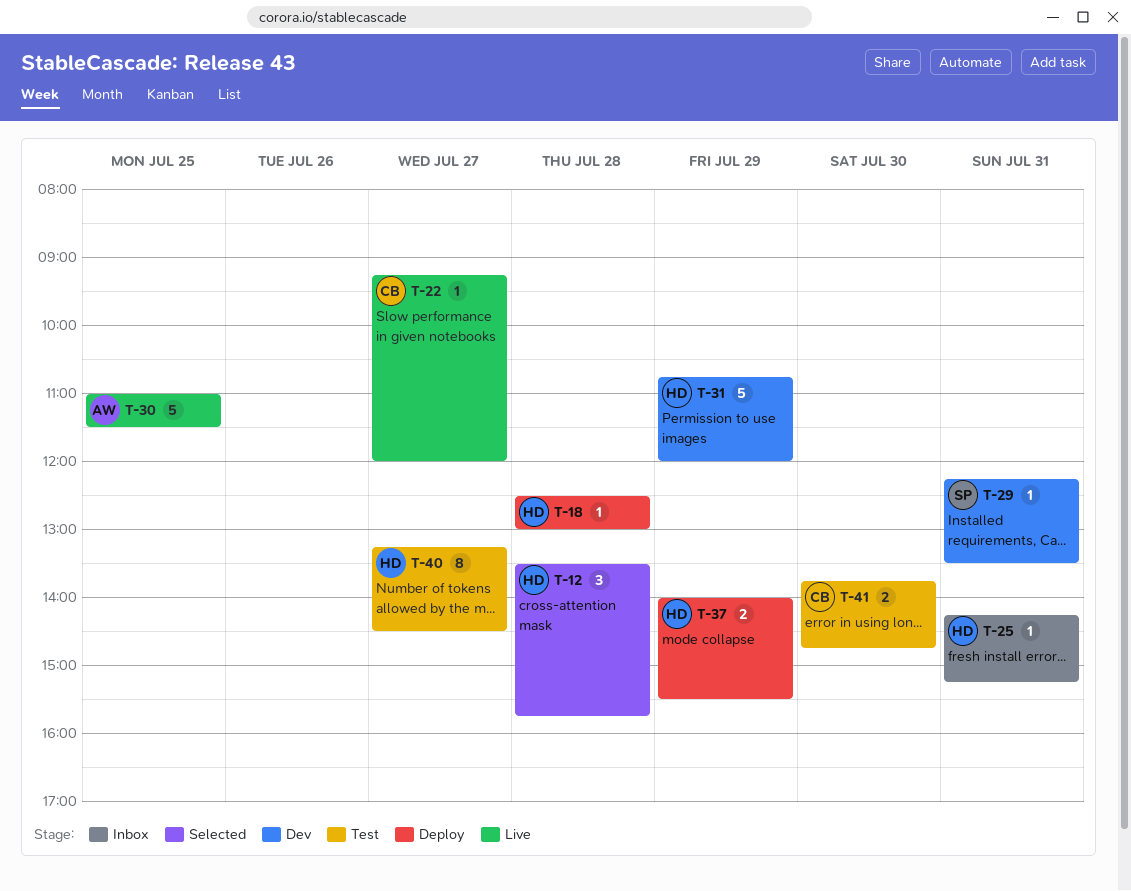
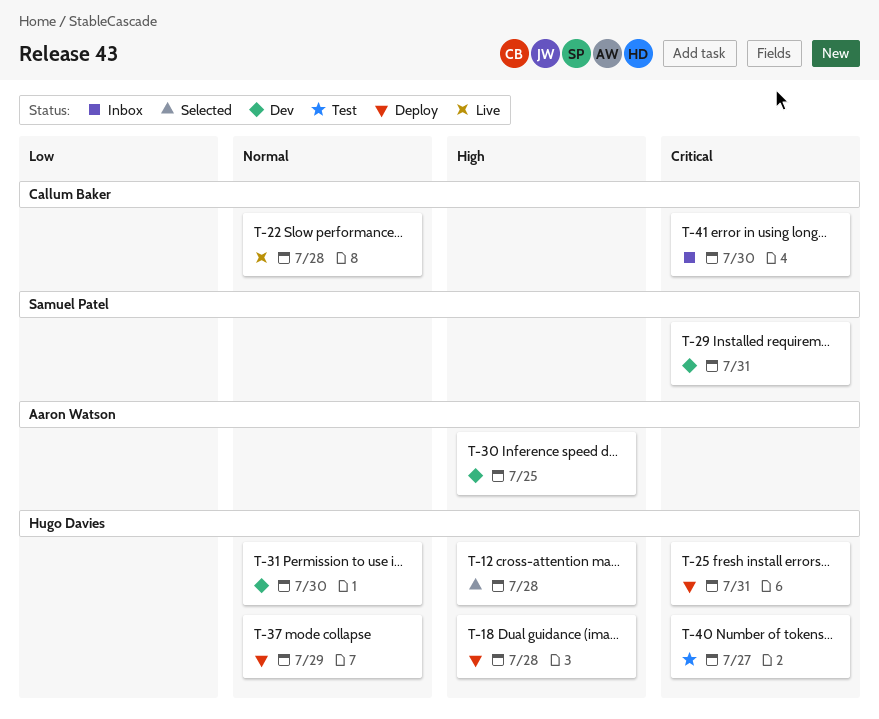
T-22, day: Jul 27 -> Jul 28
T-25, status: Inbox -> Deploy
T-30, status: Live -> Dev
T-31, day: Jul 29 -> Jul 30
T-41, status: Test -> Inbox

